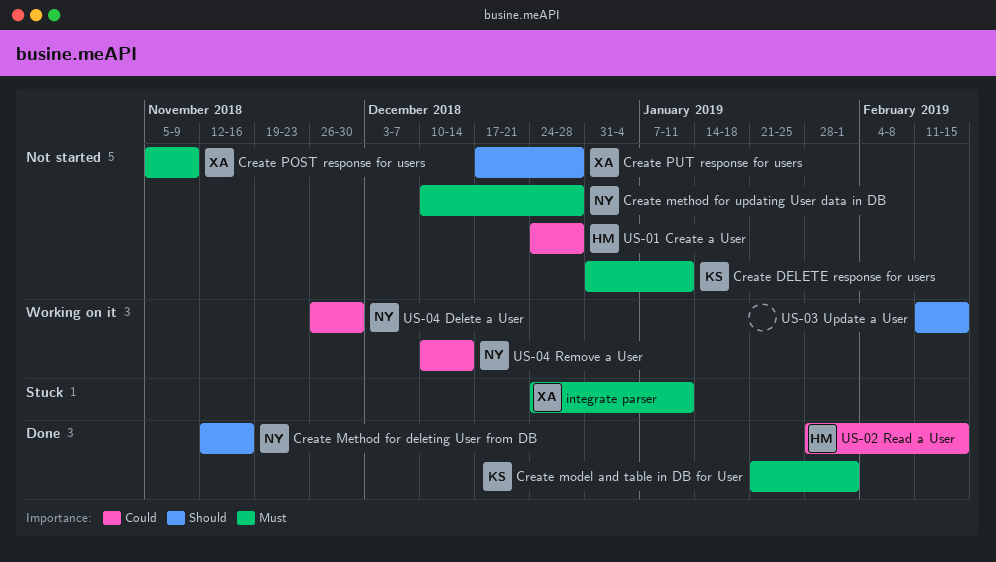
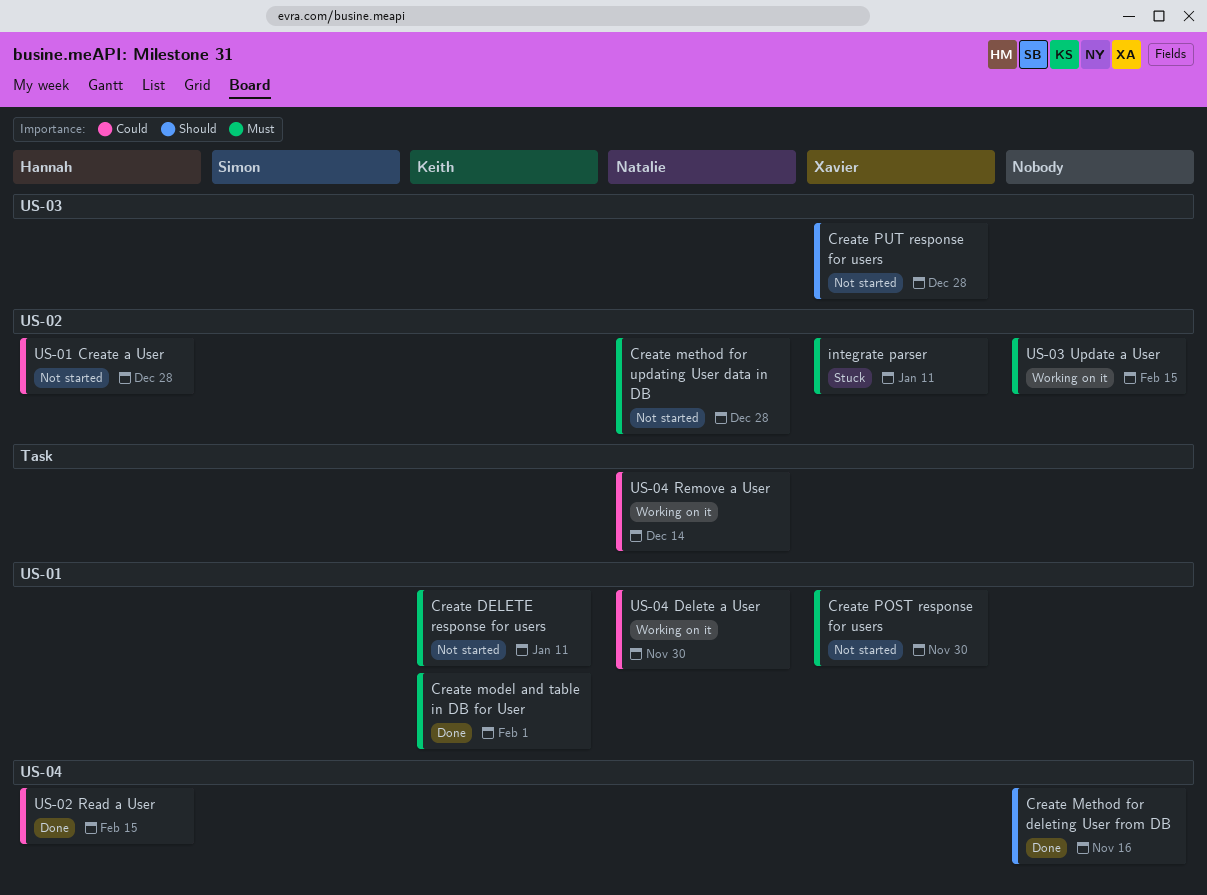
Create Method for deleting User from DB, owner: Natalie -> none
Create POST response for users, due: Nov 9 -> Nov 30
US-03 Update a User, priority: Should -> Must

